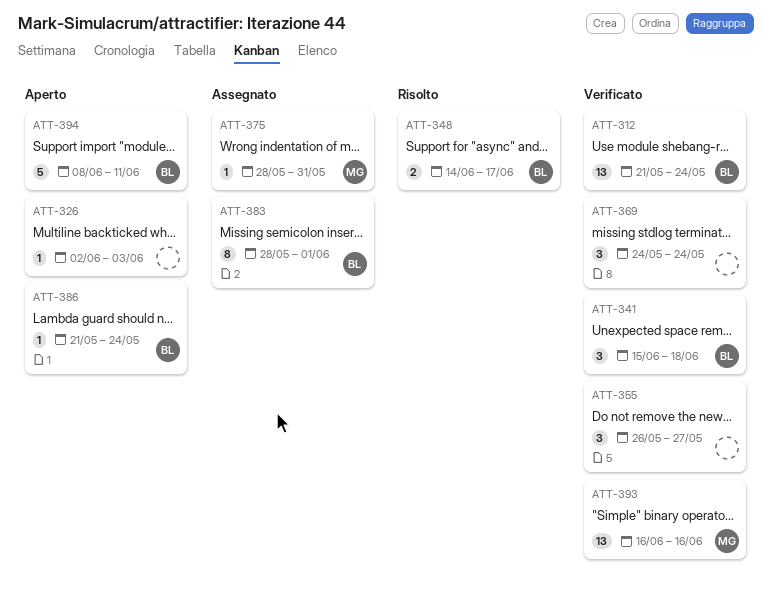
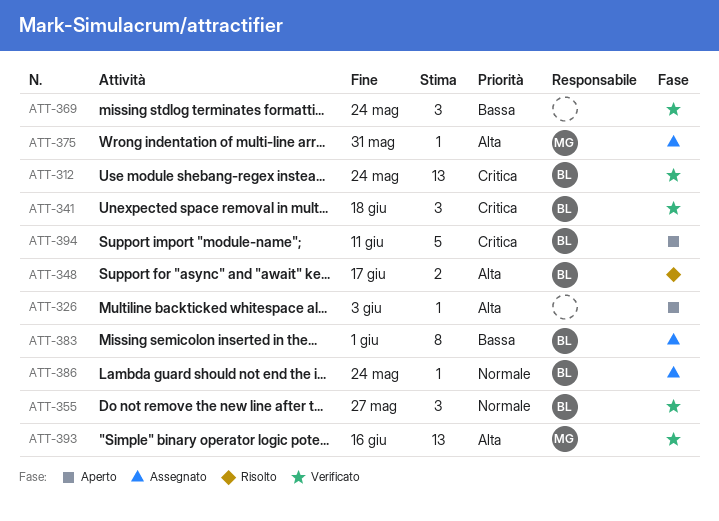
ATT-355, owner: none -> BL
ATT-386, status: Aperto -> Assegnato

